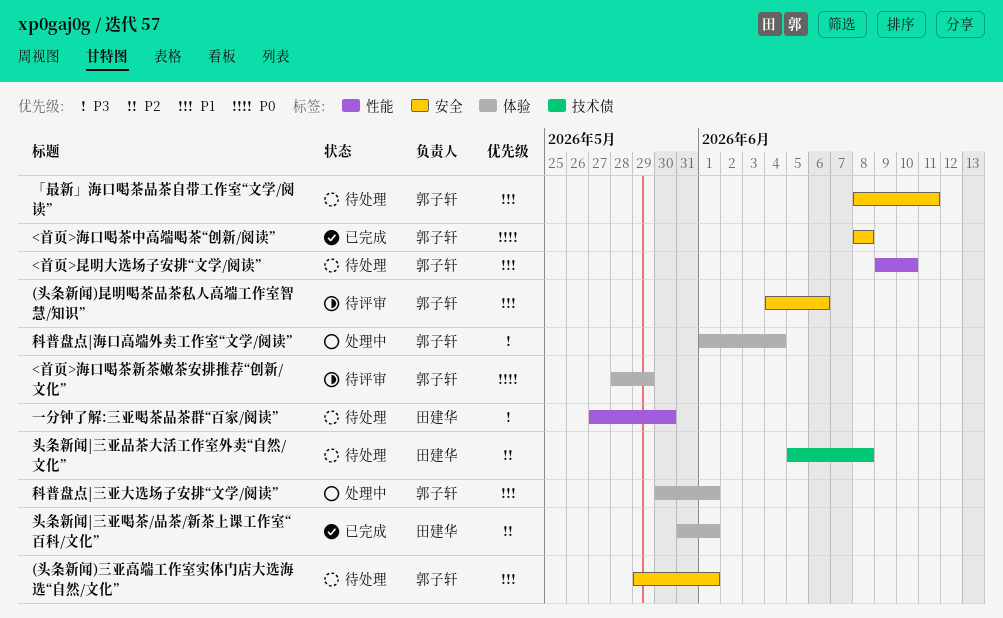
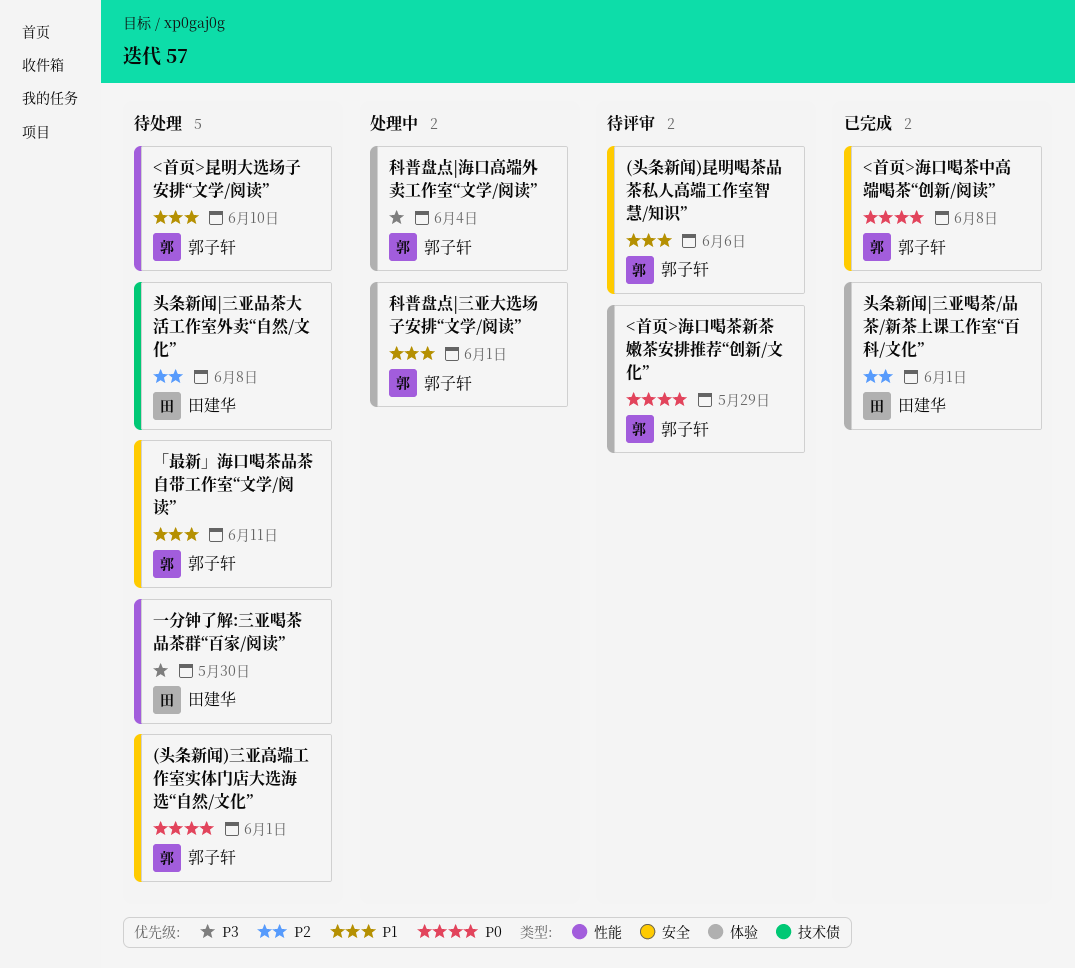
(头条新闻)三亚高端工作室实体门店大选海选“自然/文化”, priority: P1 -> P0

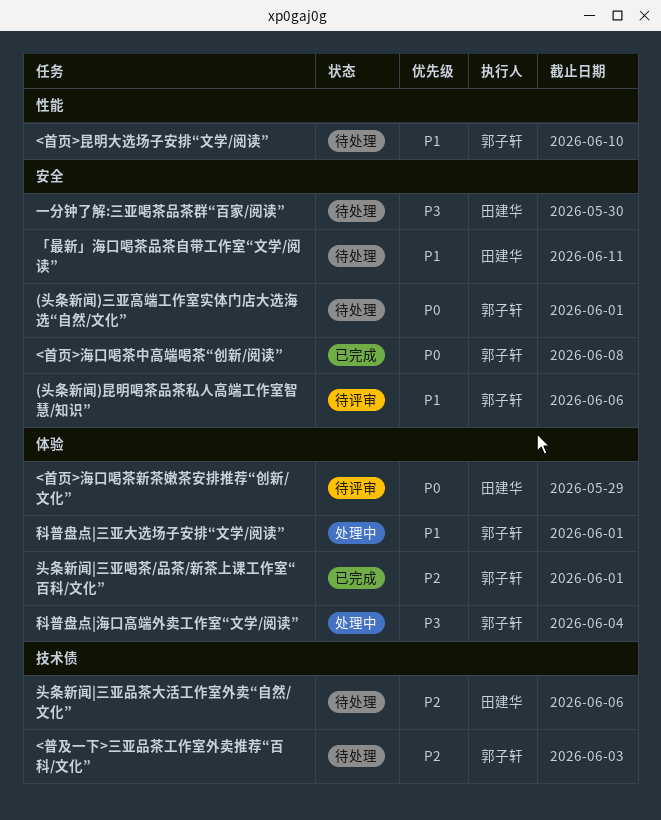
<普及一下>三亚品茶工作室外卖推荐“百科/文化”: none -> present
<首页>海口喝茶新茶嫩茶安排推荐“创新/文化”, owner: 郭子轩 -> 田建华
「最新」海口喝茶品茶自带工作室“文学/阅读”, owner: 郭子轩 -> 田建华
一分钟了解:三亚喝茶品茶群“百家/阅读”, label: 性能 -> 安全
头条新闻|三亚品茶大活工作室外卖“自然/文化”, due: Jun 8 -> Jun 6
头条新闻|三亚喝茶/品茶/新茶上课工作室“百科/文化”, owner: 田建华 -> 郭子轩

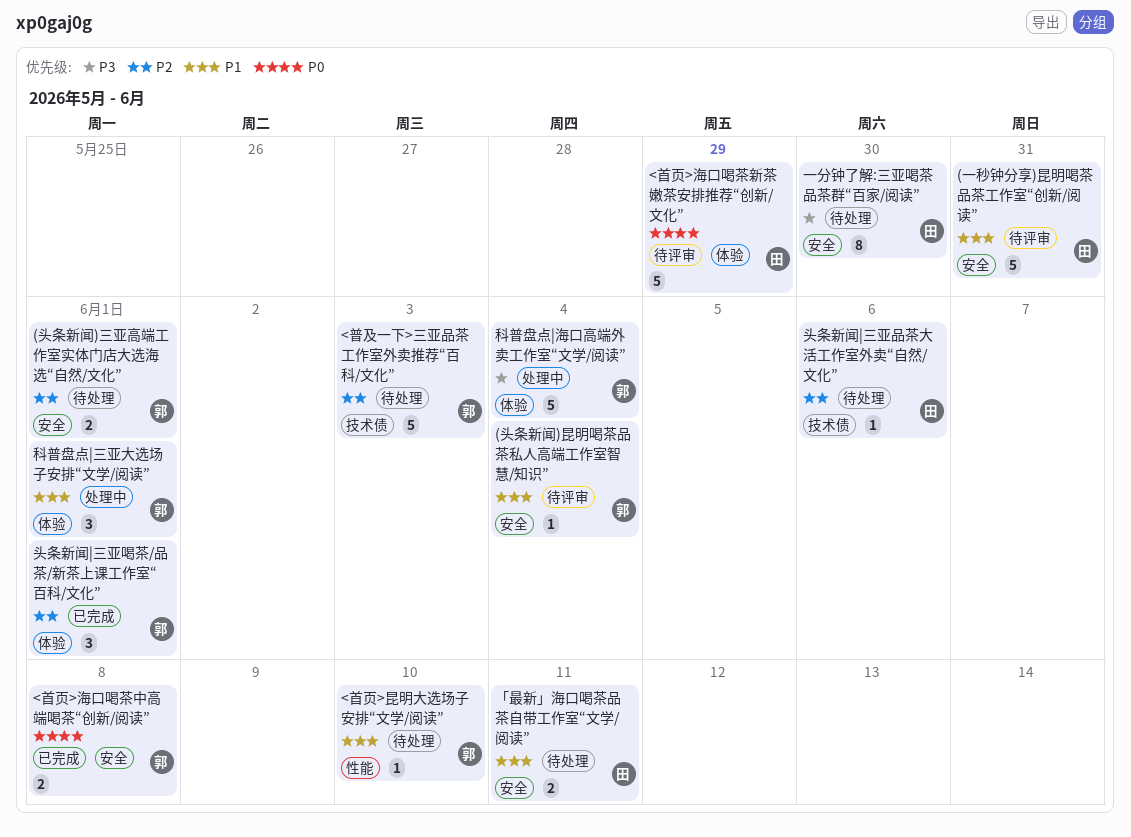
(一秒钟分享)昆明喝茶品茶工作室“创新/阅读”: none -> present
(头条新闻)三亚高端工作室实体门店大选海选“自然/文化”, priority: P0 -> P2
(头条新闻)昆明喝茶品茶私人高端工作室智慧/知识”, due: Jun 6 -> Jun 4

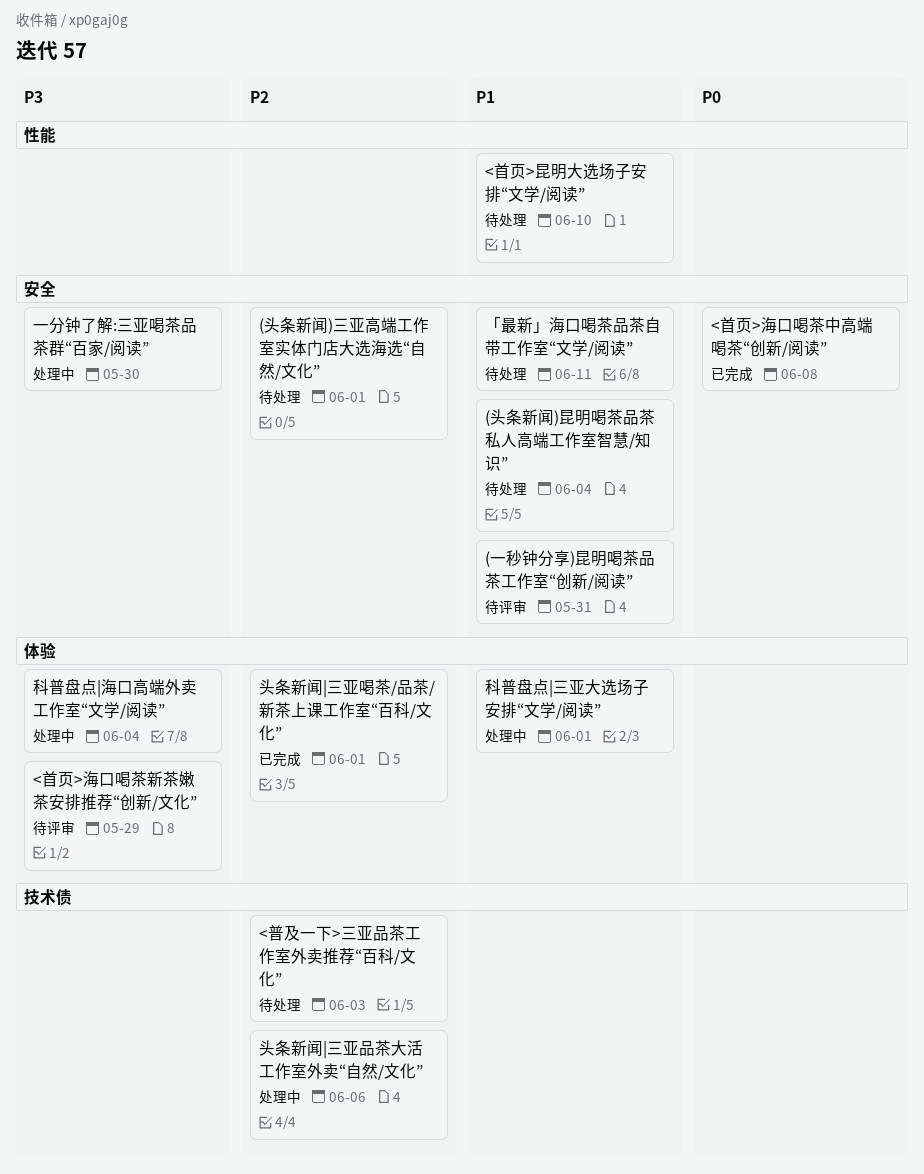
(头条新闻)昆明喝茶品茶私人高端工作室智慧/知识”, status: 待评审 -> 待处理
<首页>海口喝茶新茶嫩茶安排推荐“创新/文化”, priority: P0 -> P3
一分钟了解:三亚喝茶品茶群“百家/阅读”, status: 待处理 -> 处理中
头条新闻|三亚品茶大活工作室外卖“自然/文化”, status: 待处理 -> 处理中

